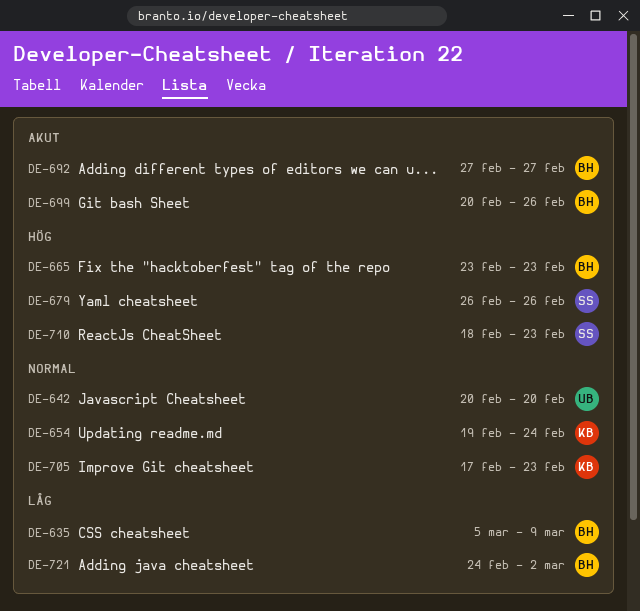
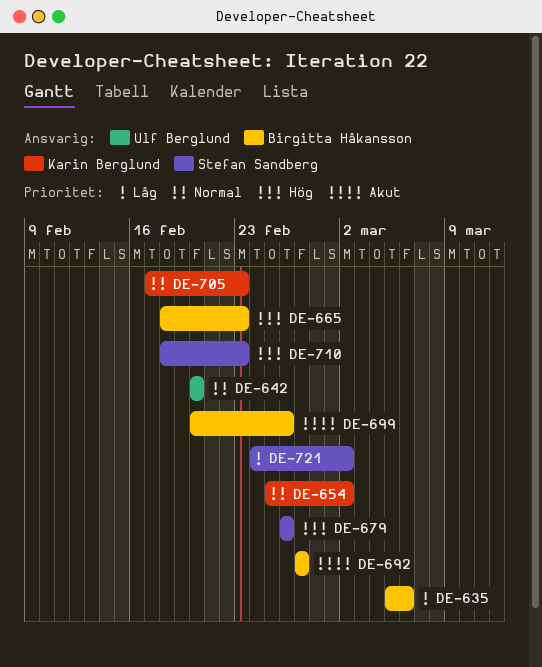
DE-635, due: Mar 9 -> Mar 6
DE-654, start: Feb 19 -> Feb 25
DE-654, due: Feb 24 -> Mar 2
DE-665, start: Feb 23 -> Feb 18
DE-721, owner: Birgitta Håkansson -> Stefan Sandberg

